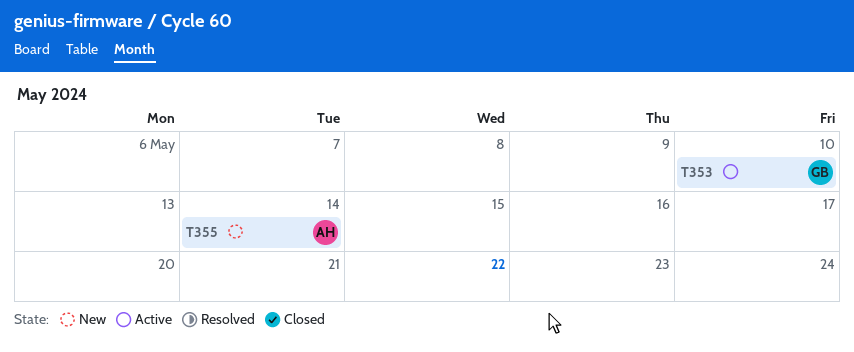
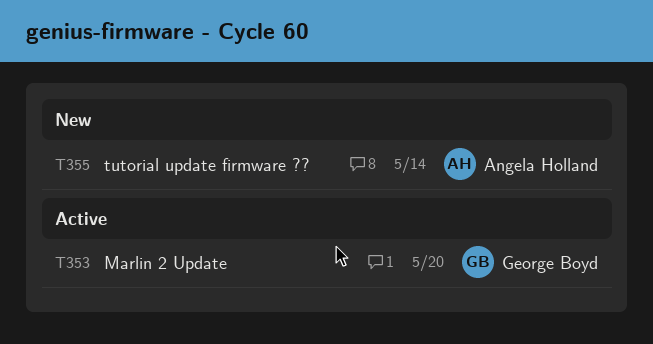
T353, due: May 10 -> May 20

